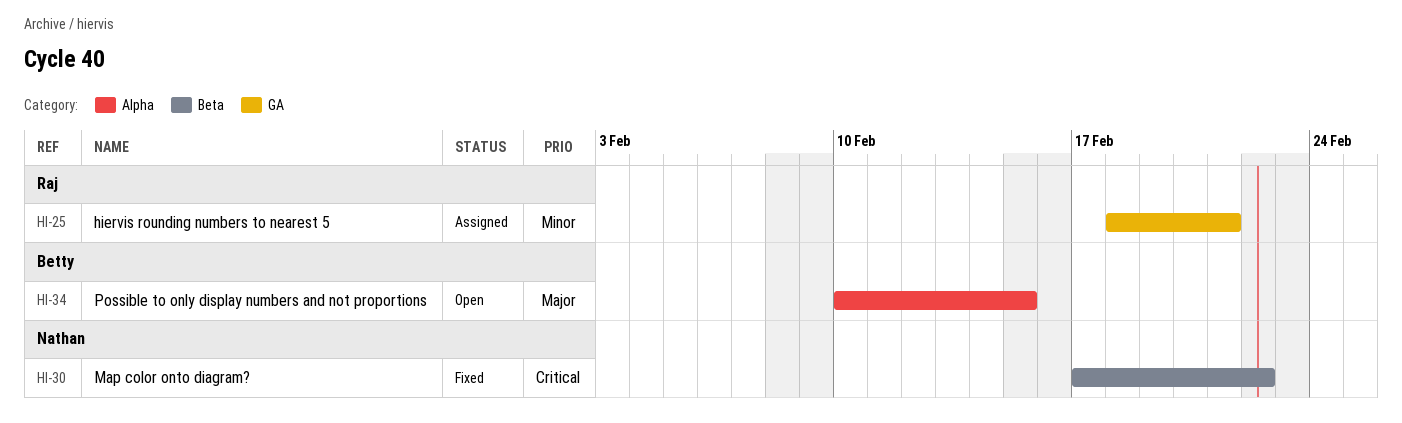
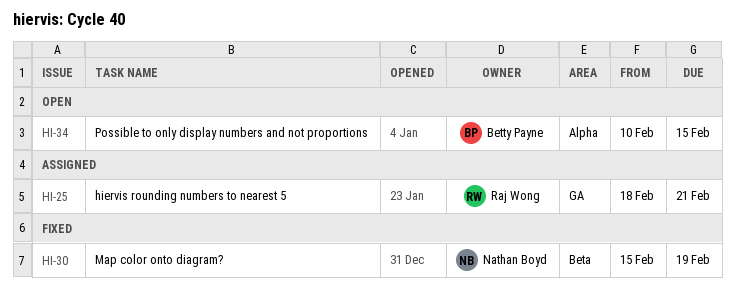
HI-30, start: Feb 17 -> Feb 15
HI-30, due: Feb 22 -> Feb 19

